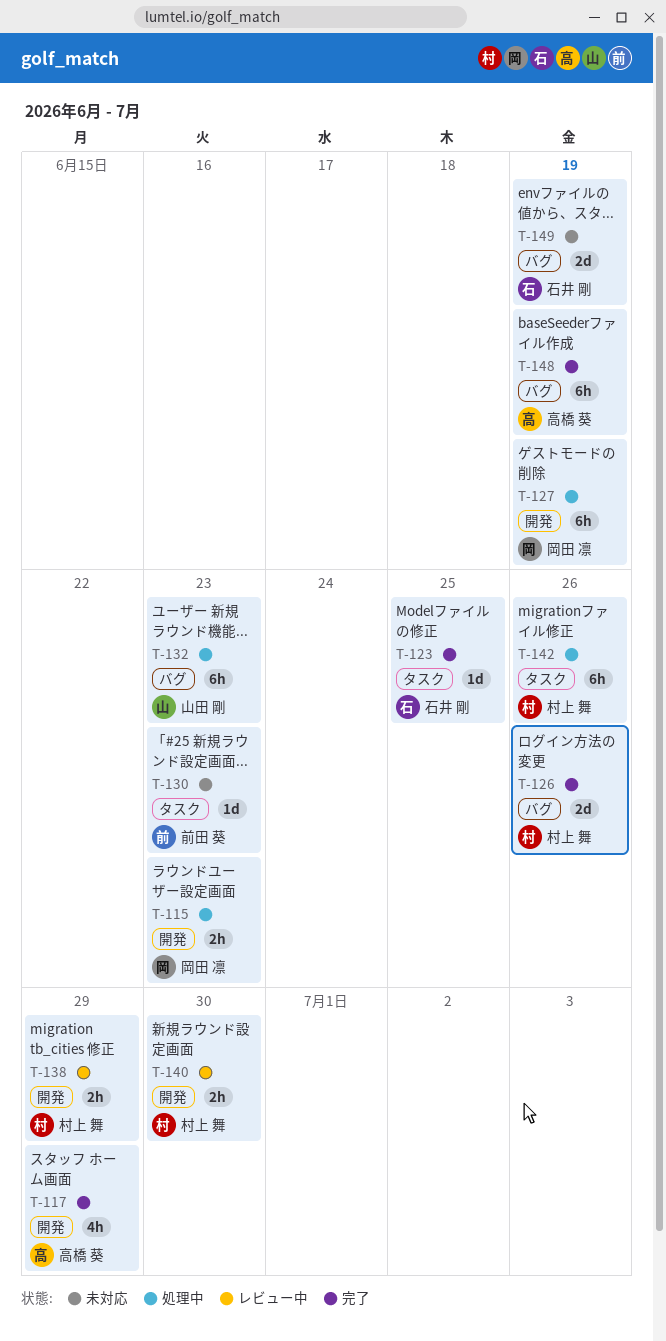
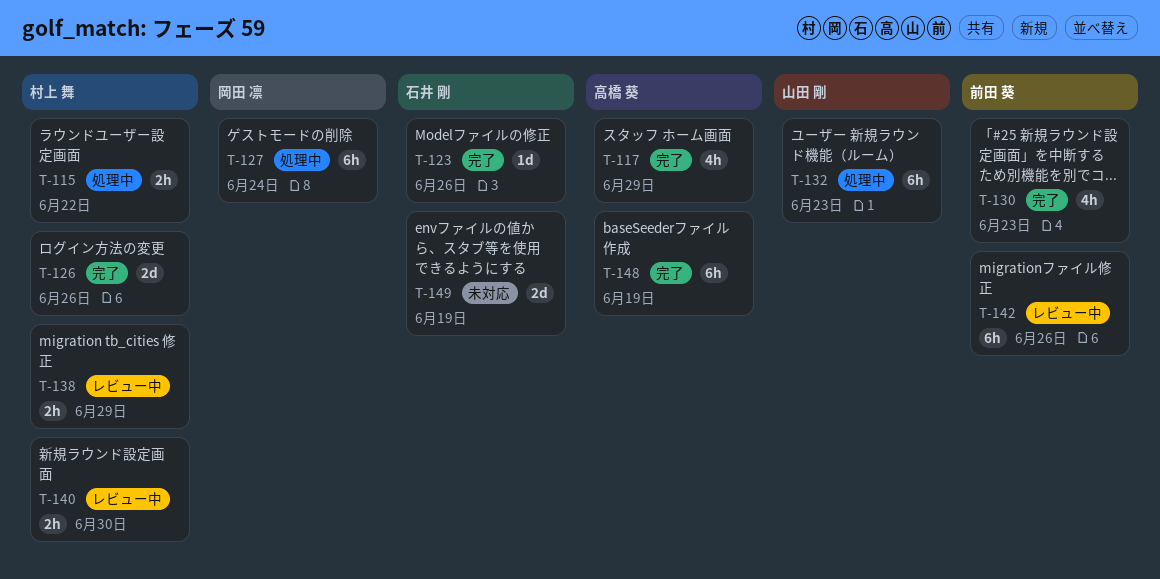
T-115, owner: 岡田 凛 -> 村上 舞
T-115, due: Jun 23 -> Jun 22
T-123, due: Jun 25 -> Jun 26
T-127, due: Jun 19 -> Jun 24
T-130, status: 未対応 -> 完了
T-130, estimate: 1d -> 4h
T-142, status: 処理中 -> レビュー中
T-142, owner: 村上 舞 -> 前田 葵

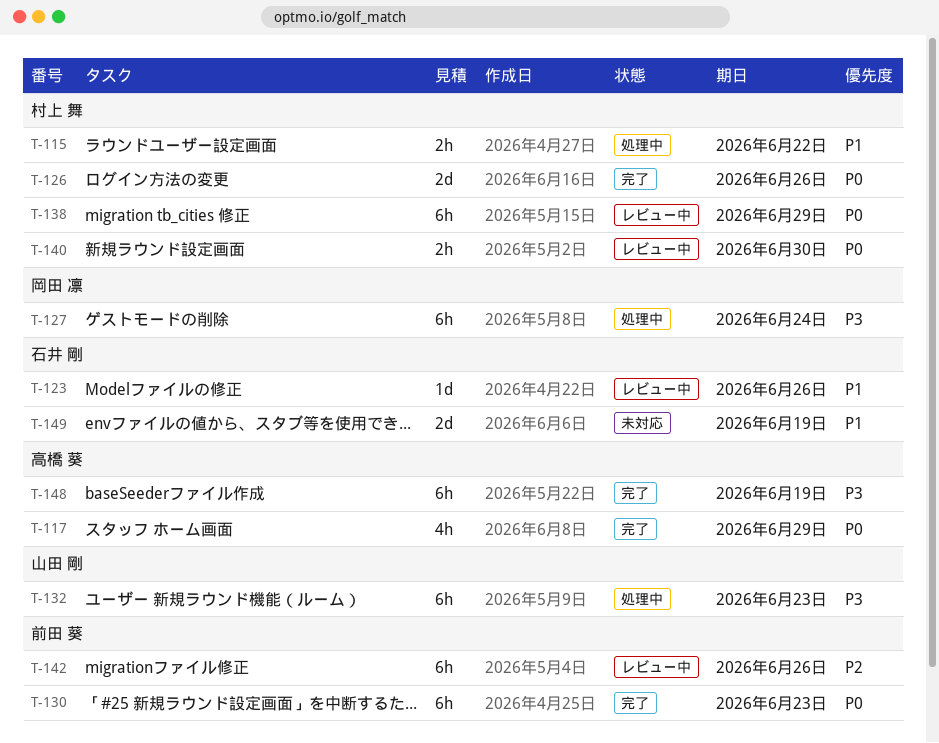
T-123, status: 完了 -> レビュー中
T-130, estimate: 4h -> 6h
T-138, estimate: 2h -> 6h

